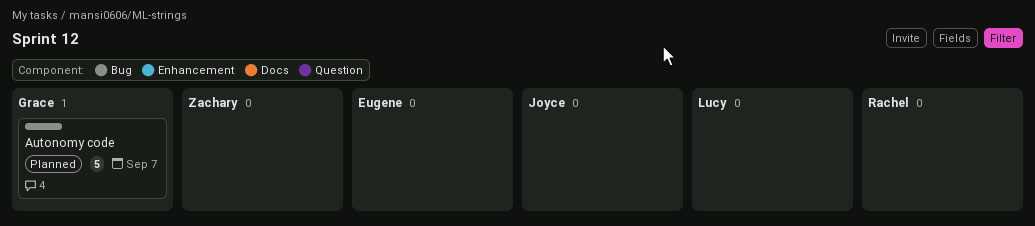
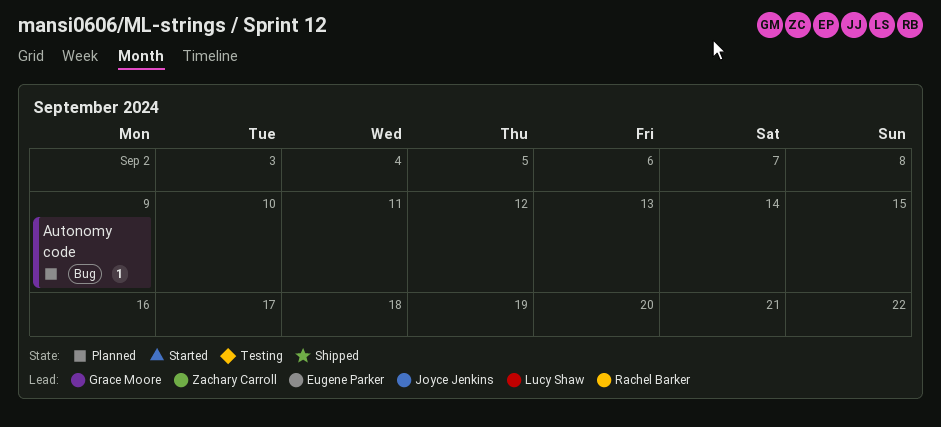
Autonomy code, estimate: 5 -> 1
Autonomy code, due: Sep 7 -> Sep 9

